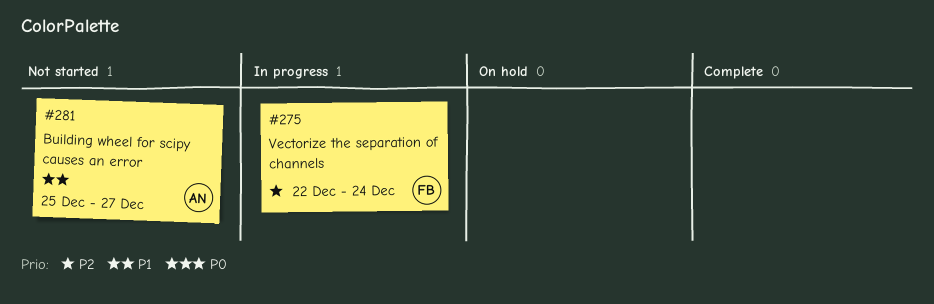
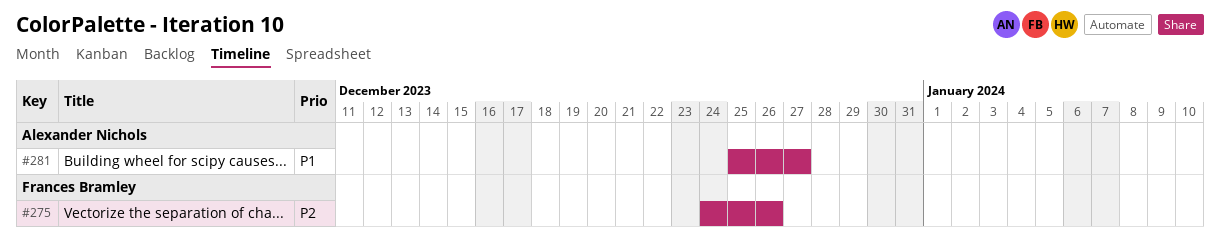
#275, start: Dec 22 -> Dec 24
#275, due: Dec 24 -> Dec 26

